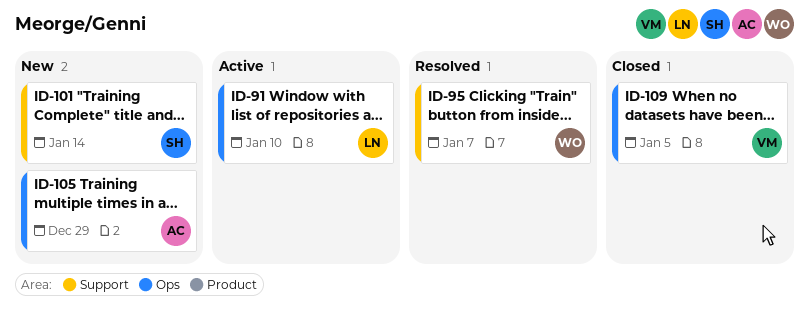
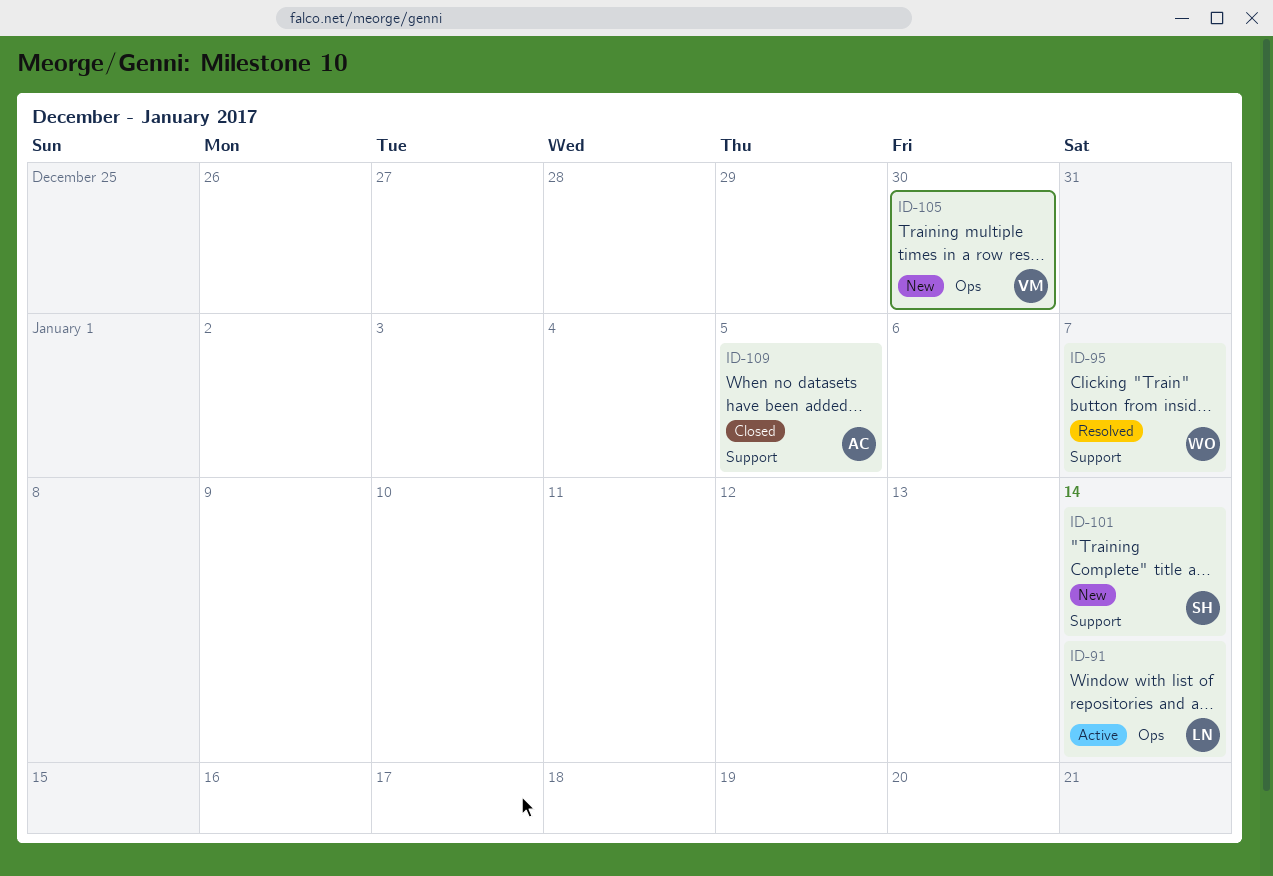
ID-91, due: Jan 10 -> Jan 14
ID-105, owner: AC -> VM
ID-105, due: Dec 29 -> Dec 30
ID-109, owner: VM -> AC
ID-109, label: Ops -> Support

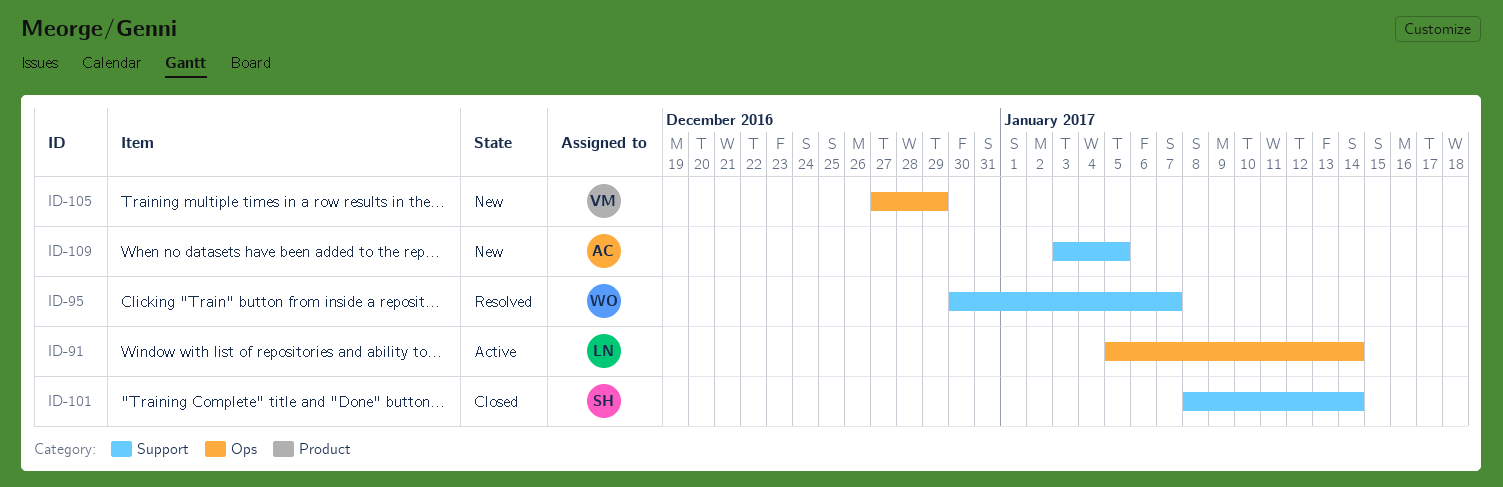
ID-101, status: New -> Closed
ID-105, due: Dec 30 -> Dec 29
ID-109, status: Closed -> New

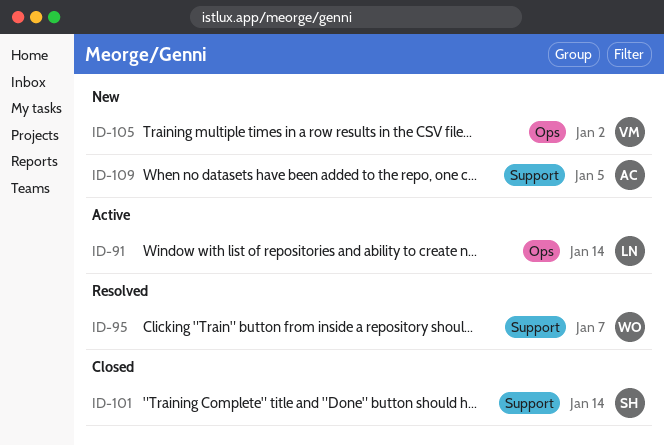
ID-105, due: Dec 29 -> Jan 2

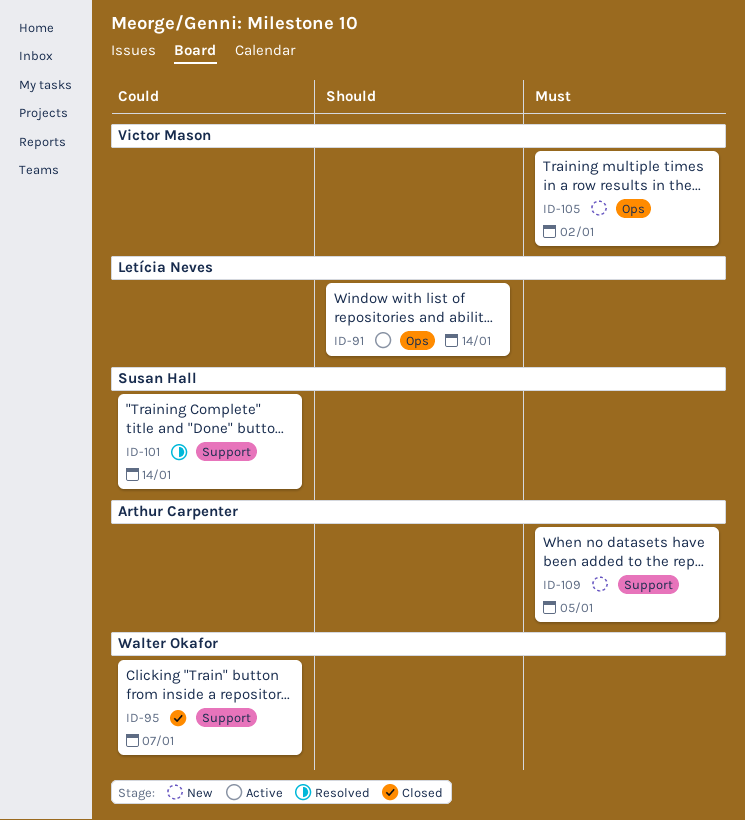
ID-95, status: Resolved -> Closed
ID-101, status: Closed -> Resolved

